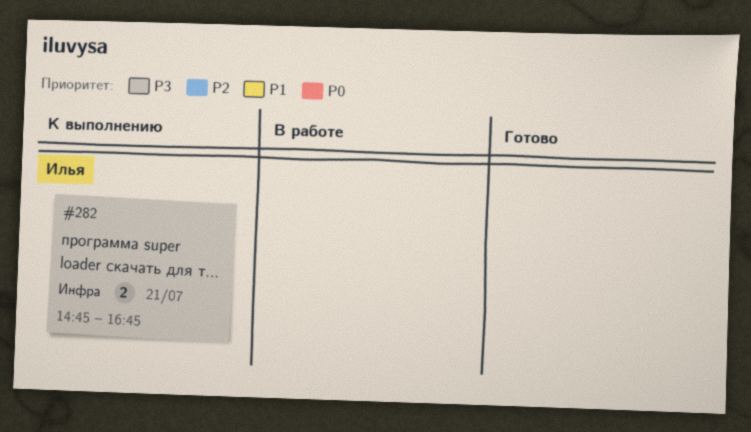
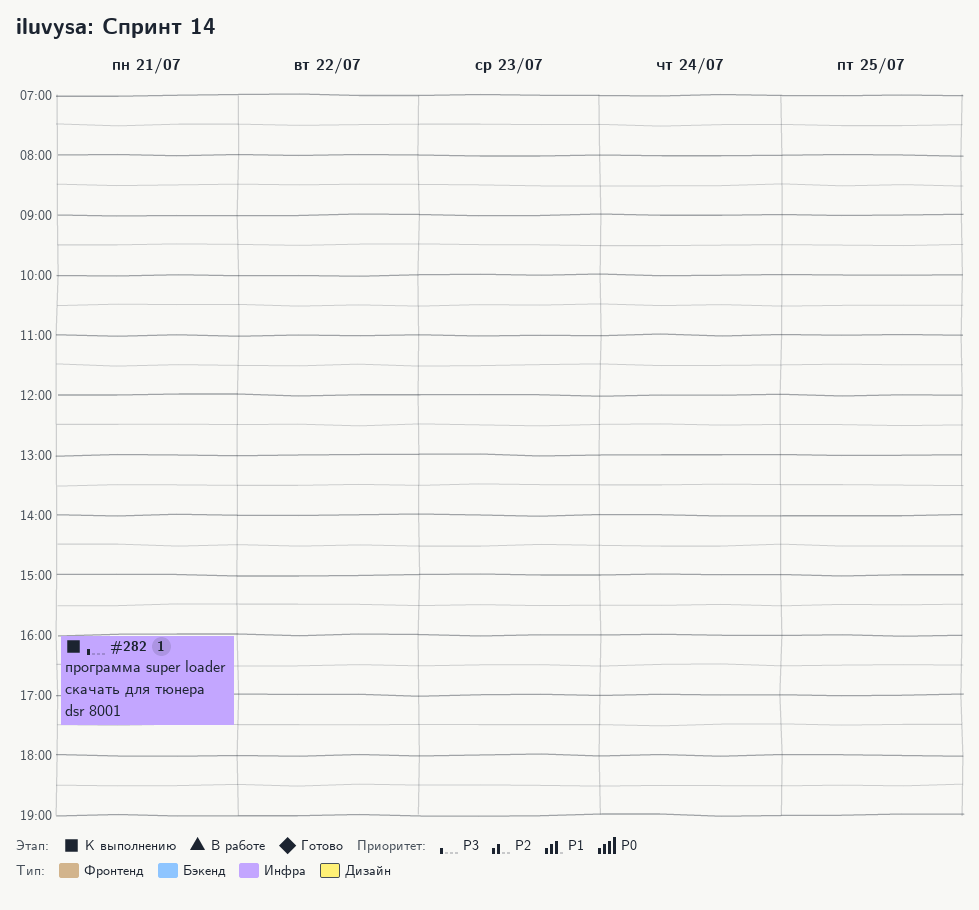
#282, estimate: 2 -> 1
#282, begins: 14:45 -> 16:00
#282, ends: 16:45 -> 17:30

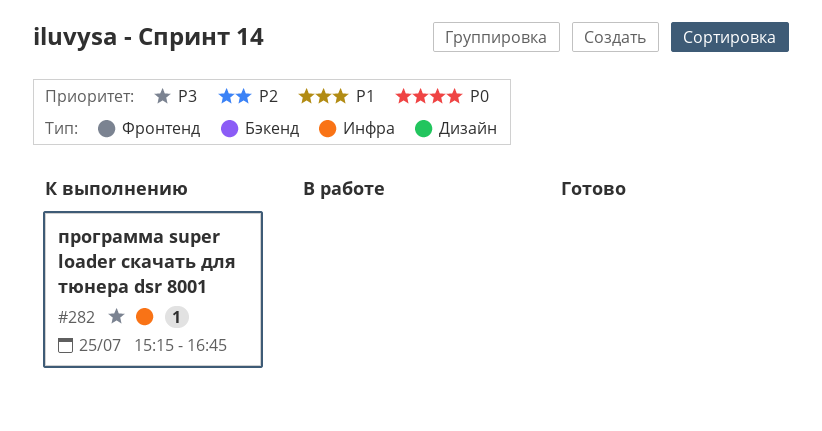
#282, day: Jul 21 -> Jul 25
#282, begins: 16:00 -> 15:15
#282, ends: 17:30 -> 16:45

